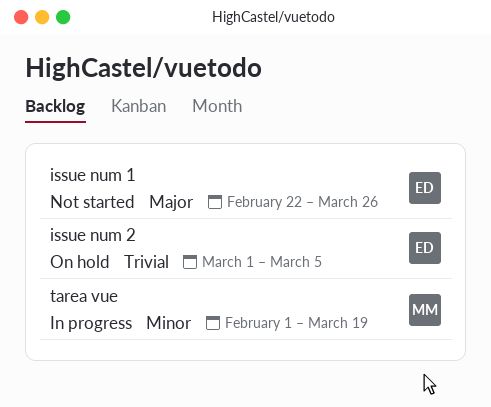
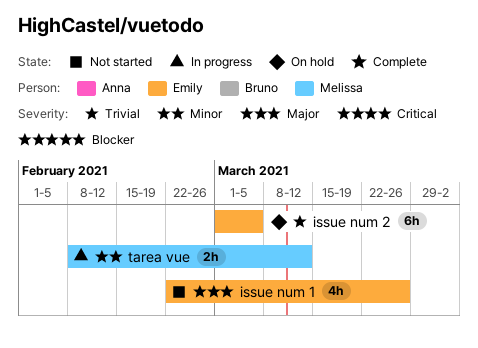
tarea vue, start: Feb 1 -> Feb 8
tarea vue, due: Mar 19 -> Mar 12

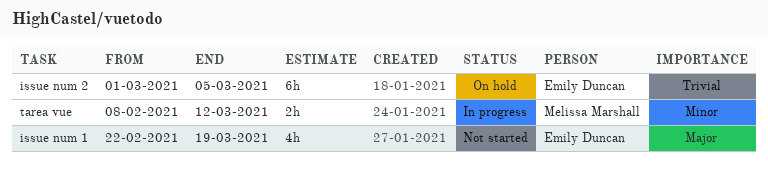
issue num 1, due: Mar 26 -> Mar 19

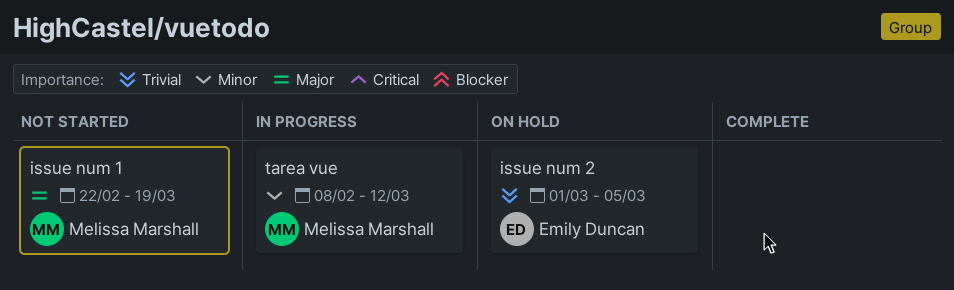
issue num 1, owner: Emily Duncan -> Melissa Marshall

